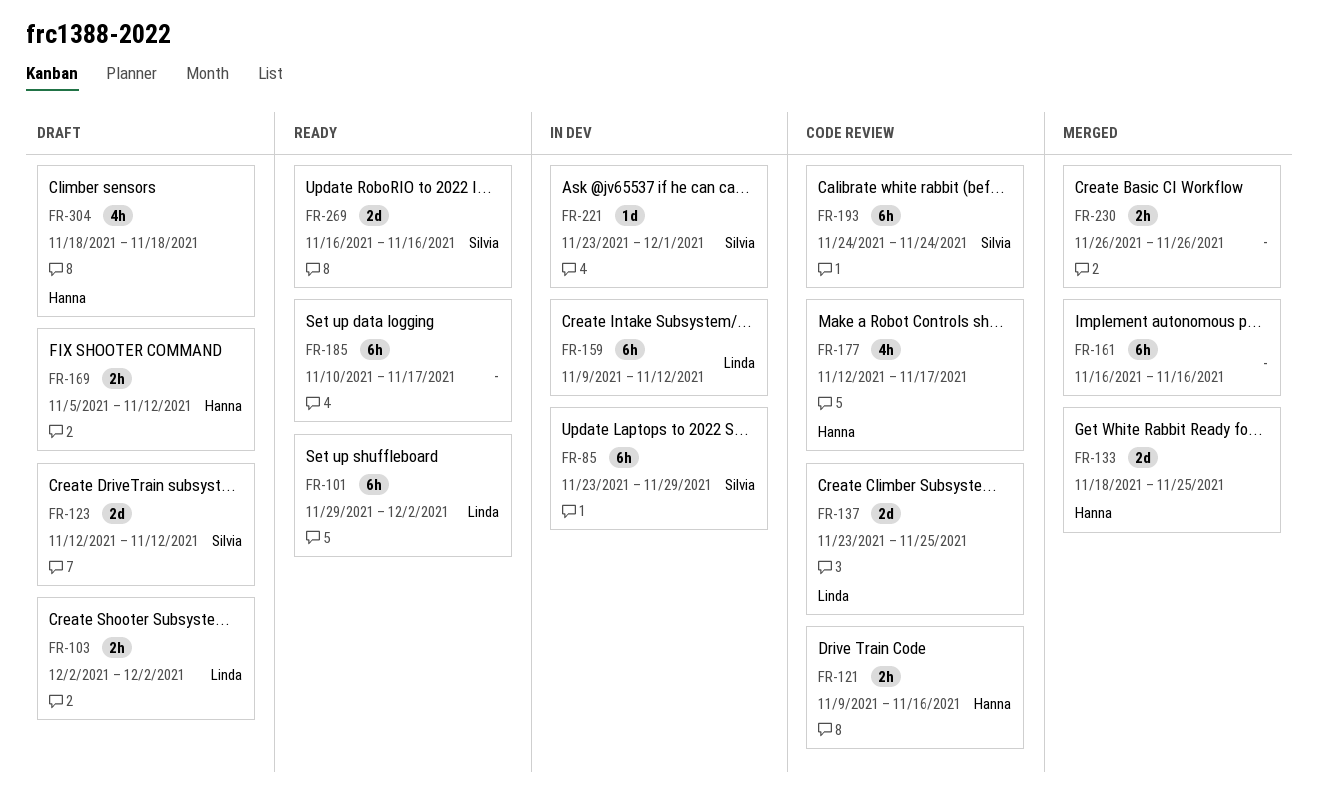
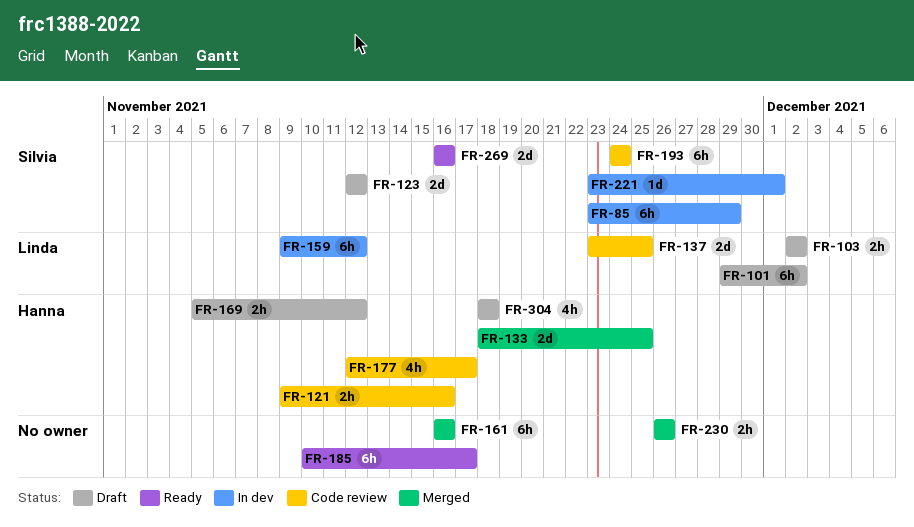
FR-101, status: Ready -> Draft

